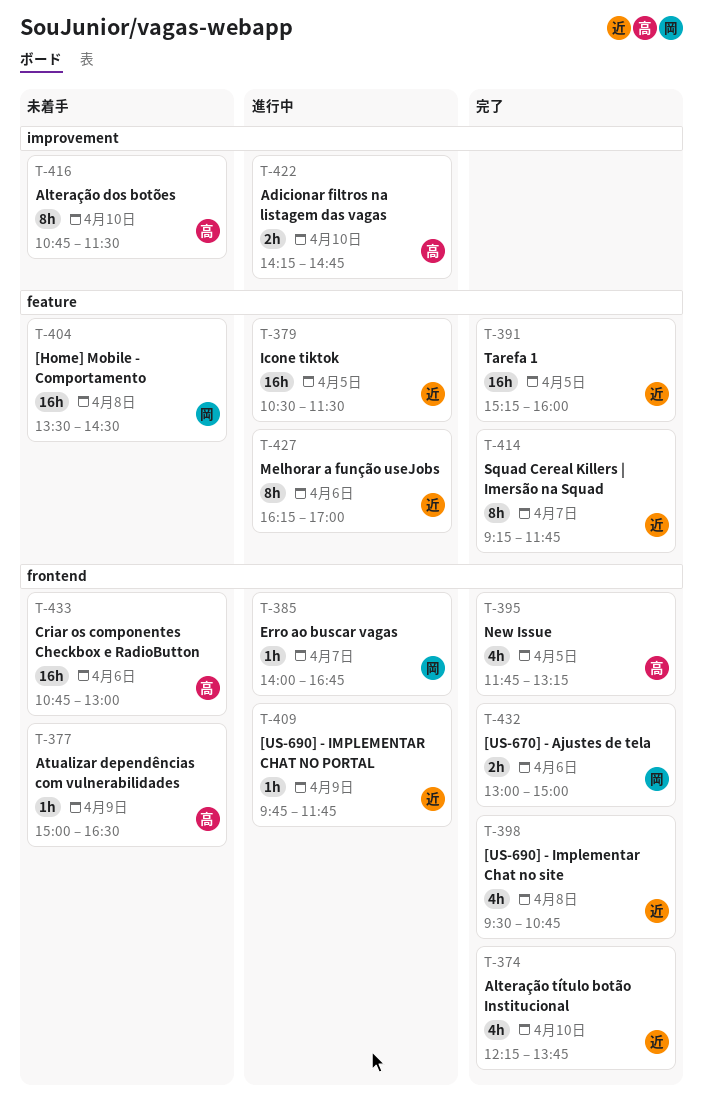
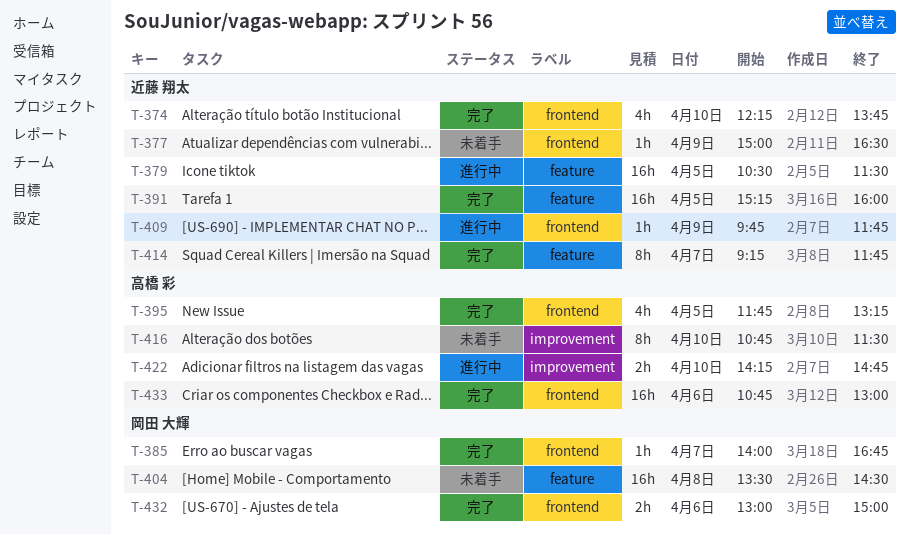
T-377, owner: 高橋 彩 -> 近藤 翔太
T-385, status: 進行中 -> 完了
T-398: present -> none
T-427: present -> none
T-433, status: 未着手 -> 完了

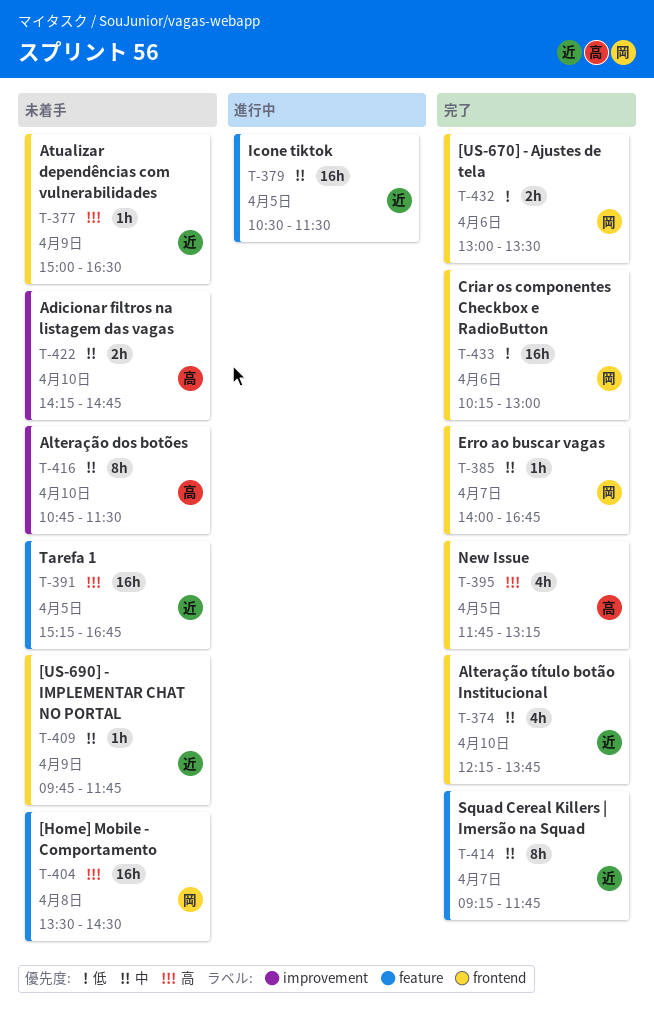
T-391, status: 完了 -> 未着手
T-391, ends: 16:00 -> 16:45
T-409, status: 進行中 -> 未着手
T-422, status: 進行中 -> 未着手
T-432, ends: 15:00 -> 13:30
T-433, owner: 高橋 彩 -> 岡田 大輝
T-433, begins: 10:45 -> 10:15

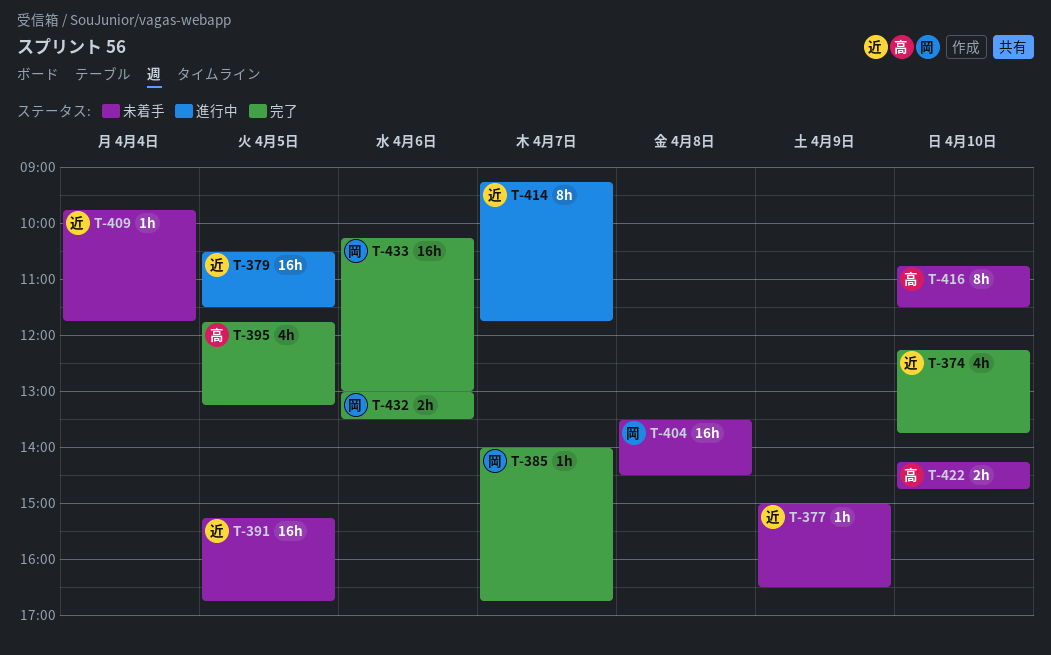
T-409, day: Apr 9 -> Apr 4
T-414, status: 完了 -> 進行中

